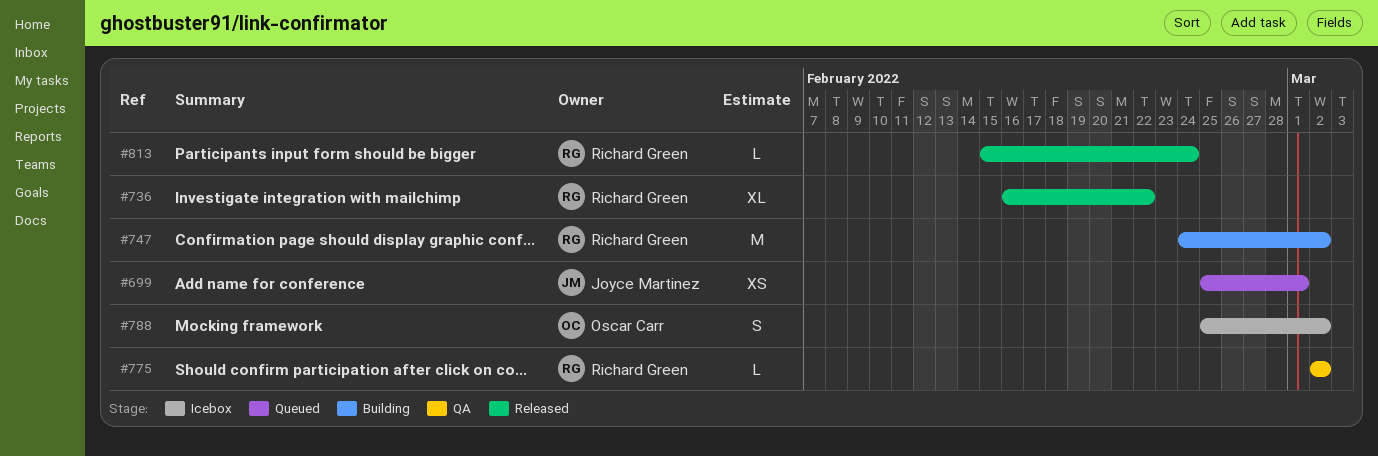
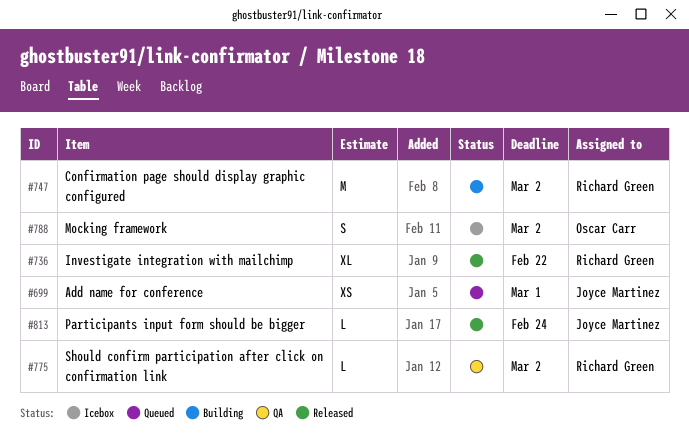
#813, owner: Richard Green -> Joyce Martinez

